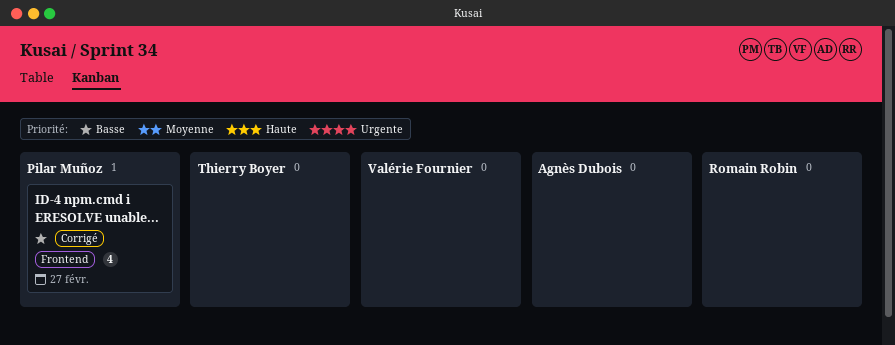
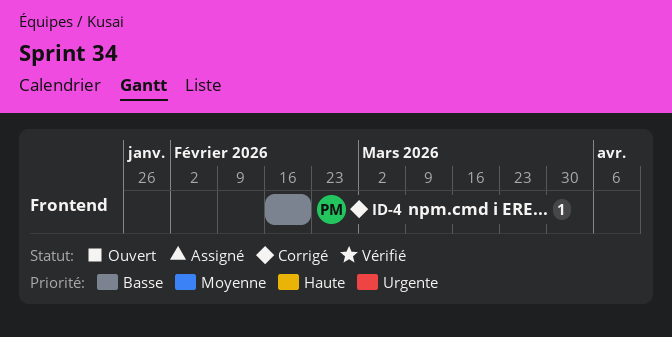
ID-4, estimate: 4 -> 1
ID-4, due: Feb 27 -> Feb 20

